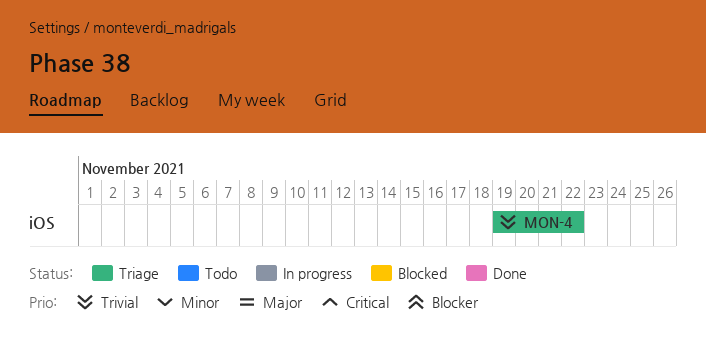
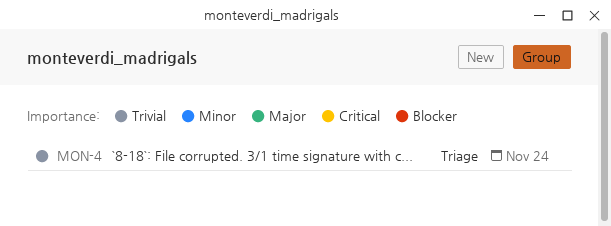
MON-4, due: Nov 22 -> Nov 24

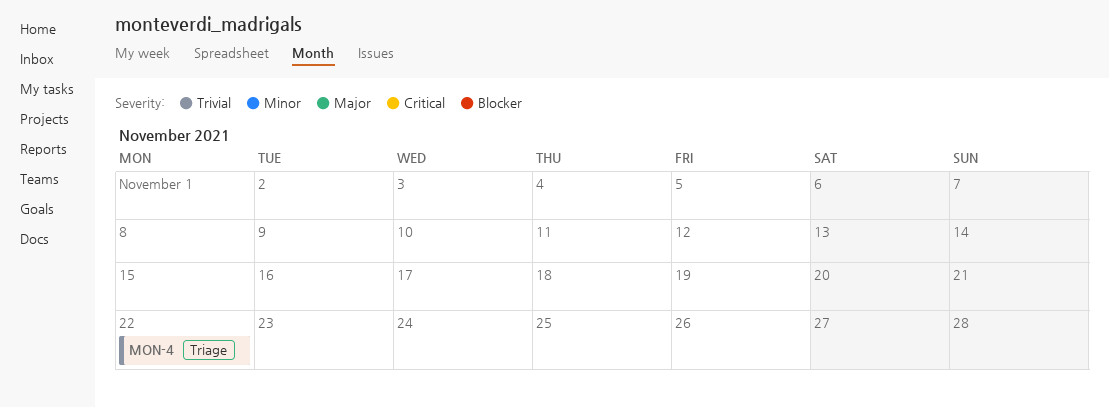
MON-4, due: Nov 24 -> Nov 22

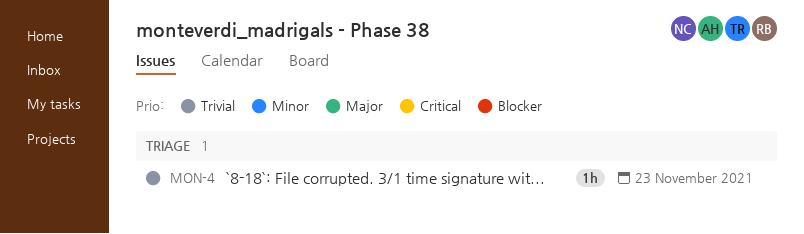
MON-4, due: Nov 22 -> Nov 23

